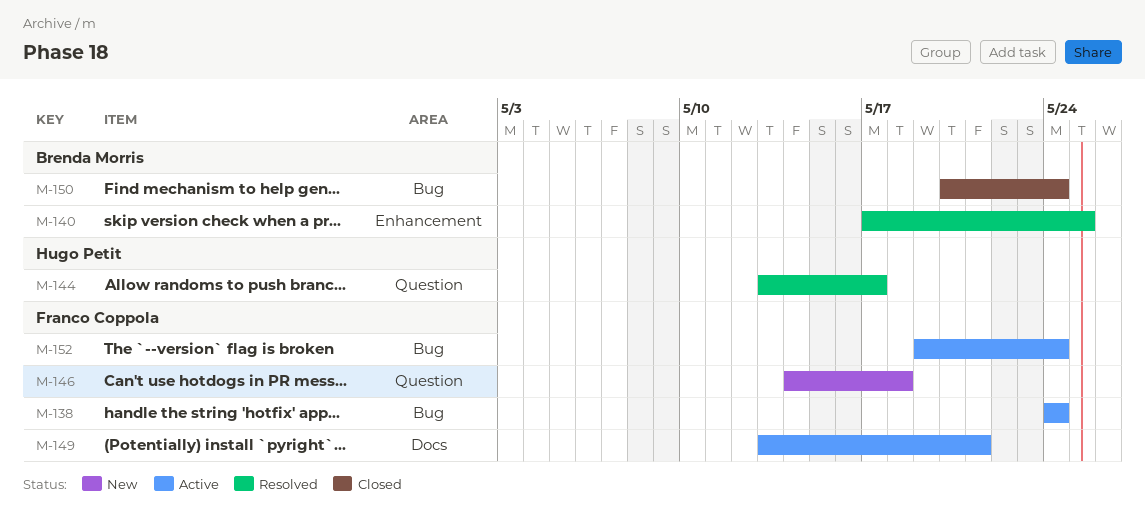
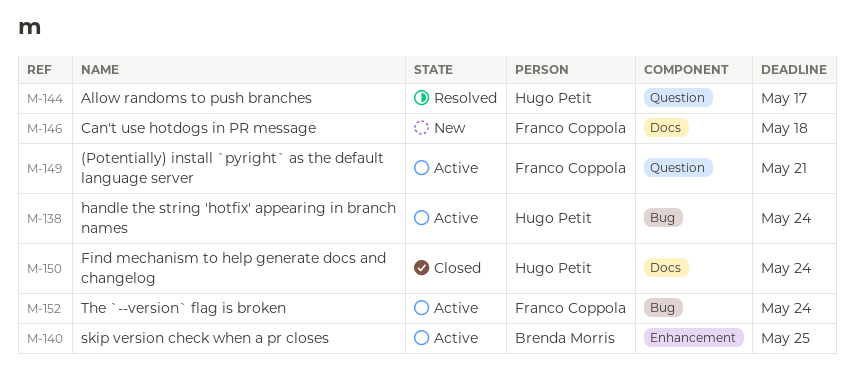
M-138, owner: Franco Coppola -> Hugo Petit
M-140, status: Resolved -> Active
M-146, label: Question -> Docs
M-149, label: Docs -> Question
M-150, owner: Brenda Morris -> Hugo Petit
M-150, label: Bug -> Docs

